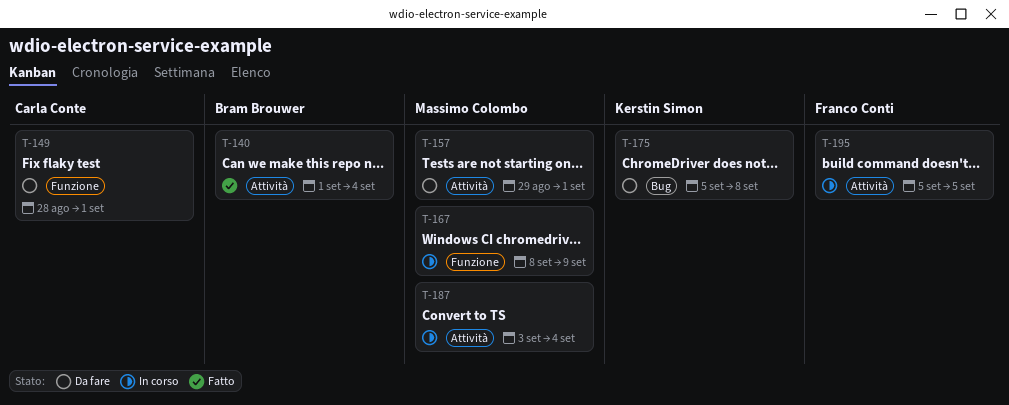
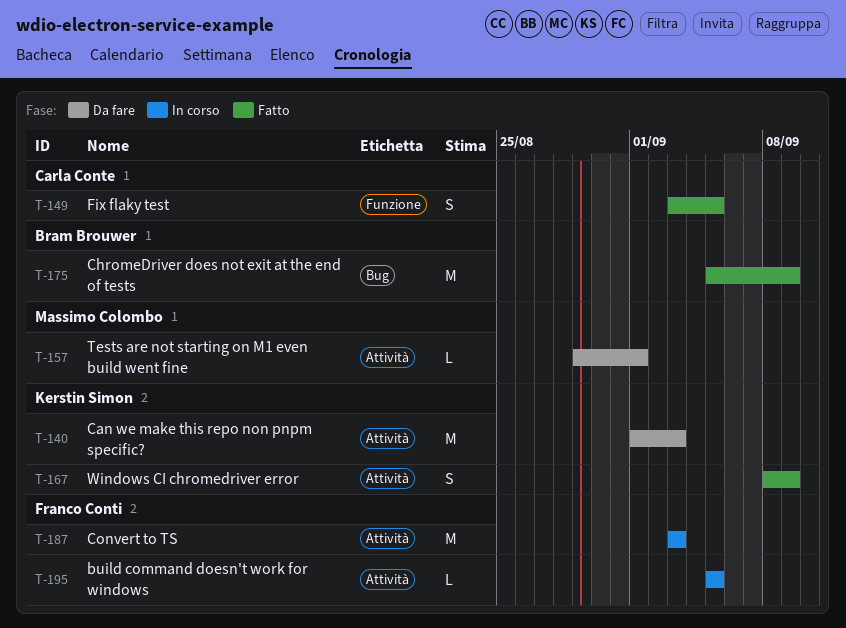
T-140, status: Fatto -> Da fare
T-140, owner: Bram Brouwer -> Kerstin Simon
T-140, due: Sep 4 -> Sep 3
T-149, status: Da fare -> Fatto
T-149, start: Aug 28 -> Sep 3
T-149, due: Sep 1 -> Sep 5
T-167, status: In corso -> Fatto
T-167, owner: Massimo Colombo -> Kerstin Simon
T-167, label: Funzione -> Attività
T-175, status: Da fare -> Fatto
T-175, owner: Kerstin Simon -> Bram Brouwer
T-175, due: Sep 8 -> Sep 9
T-187, owner: Massimo Colombo -> Franco Conti
T-187, due: Sep 4 -> Sep 3

